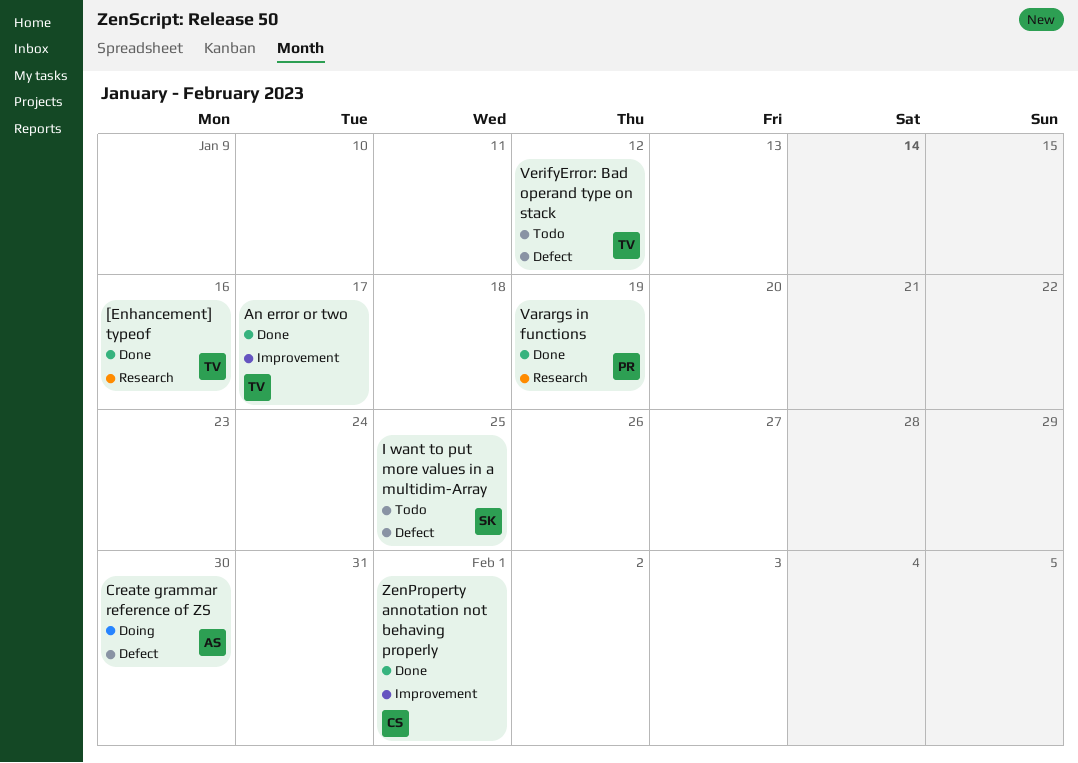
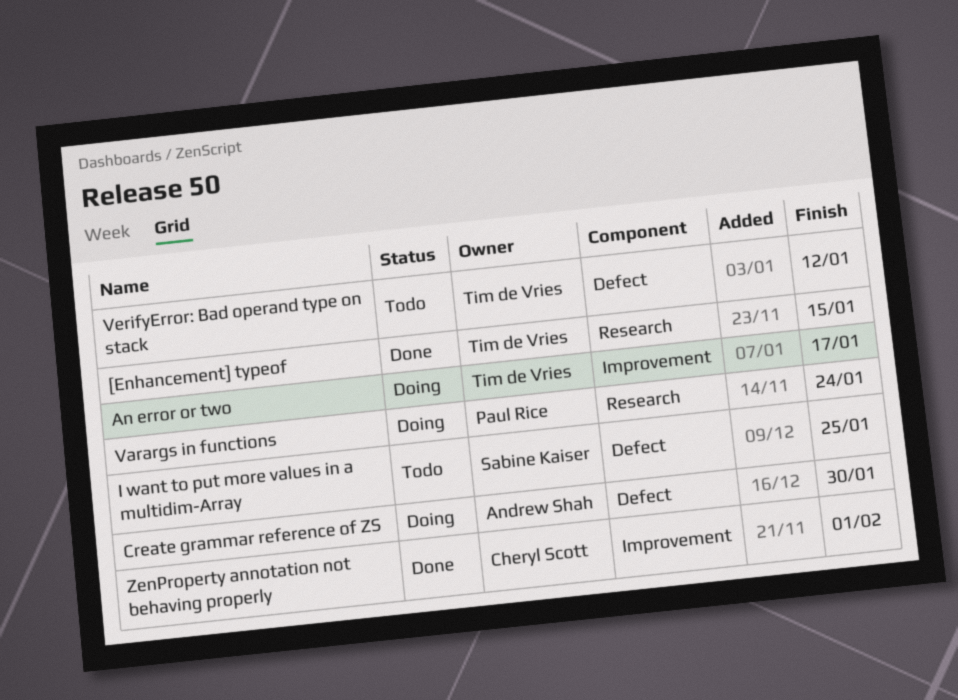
[Enhancement] typeof, due: Jan 16 -> Jan 15
An error or two, status: Done -> Doing
Varargs in functions, status: Done -> Doing
Varargs in functions, due: Jan 19 -> Jan 24

